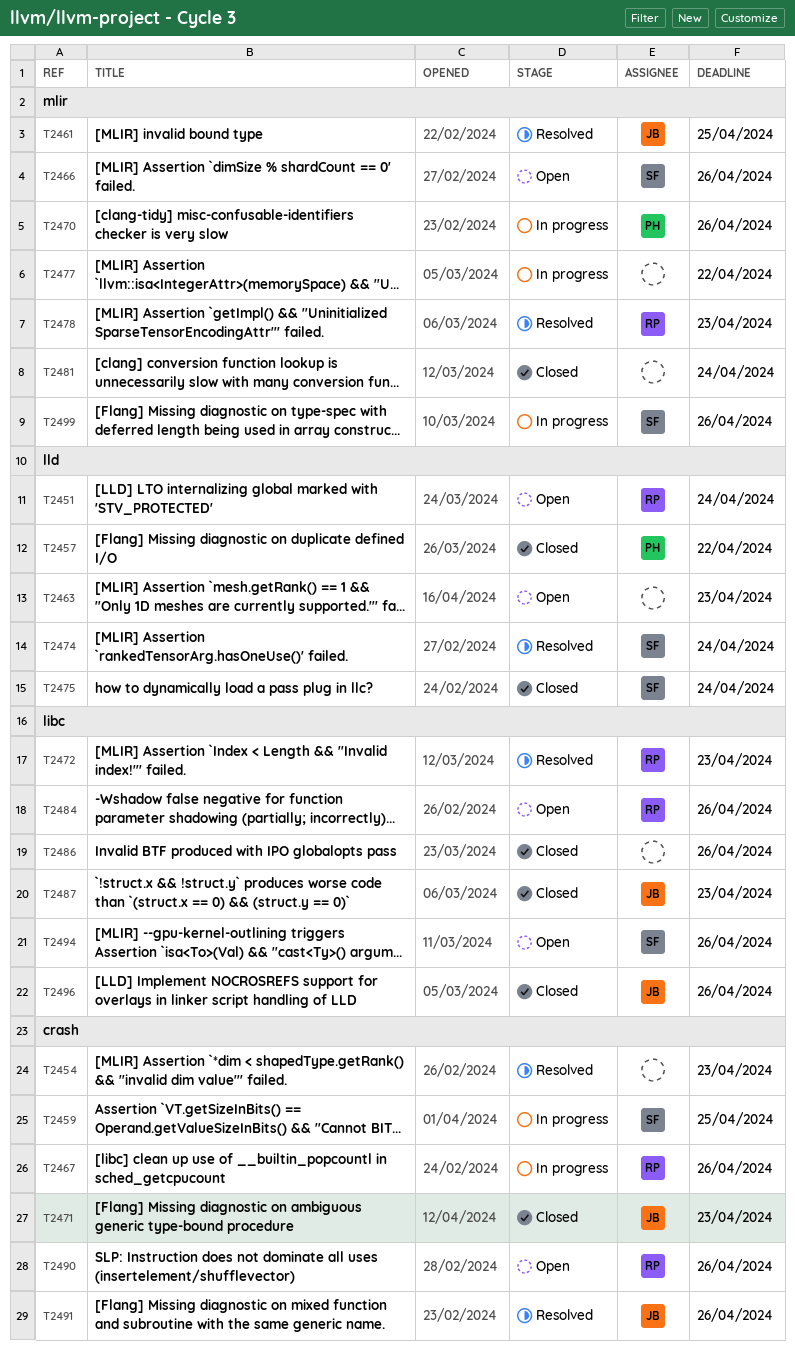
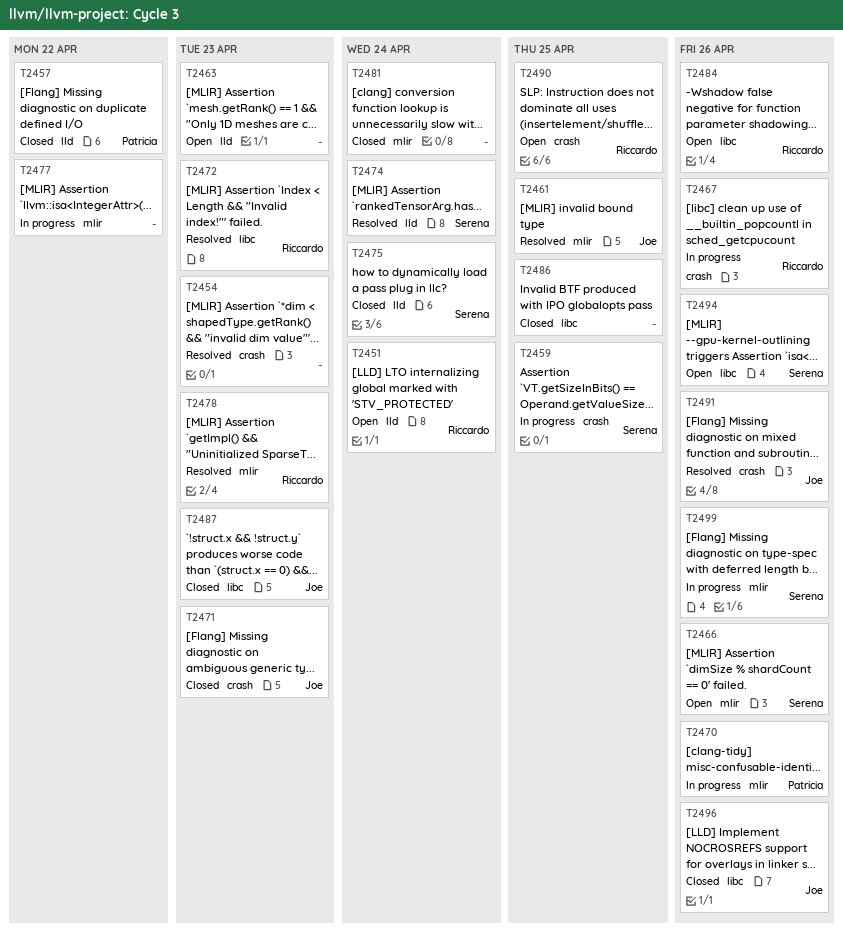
T2486, due: Apr 26 -> Apr 25
T2490, due: Apr 26 -> Apr 25

